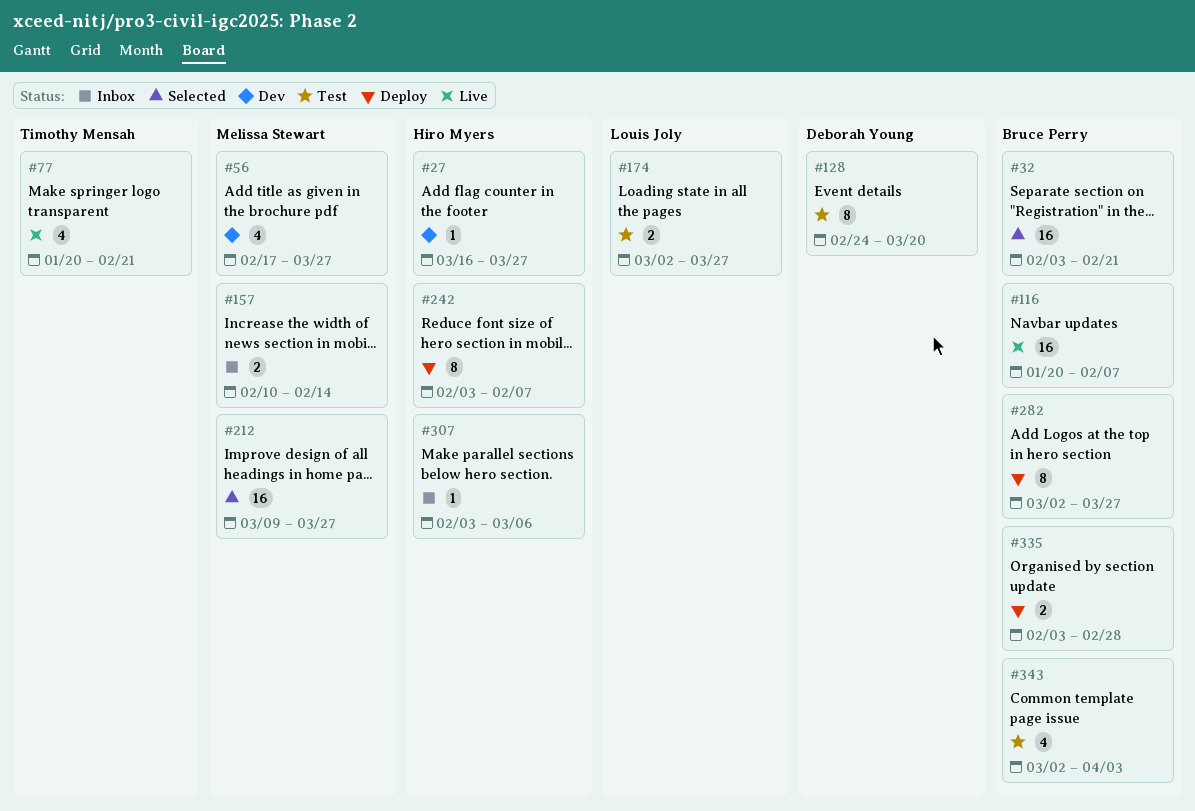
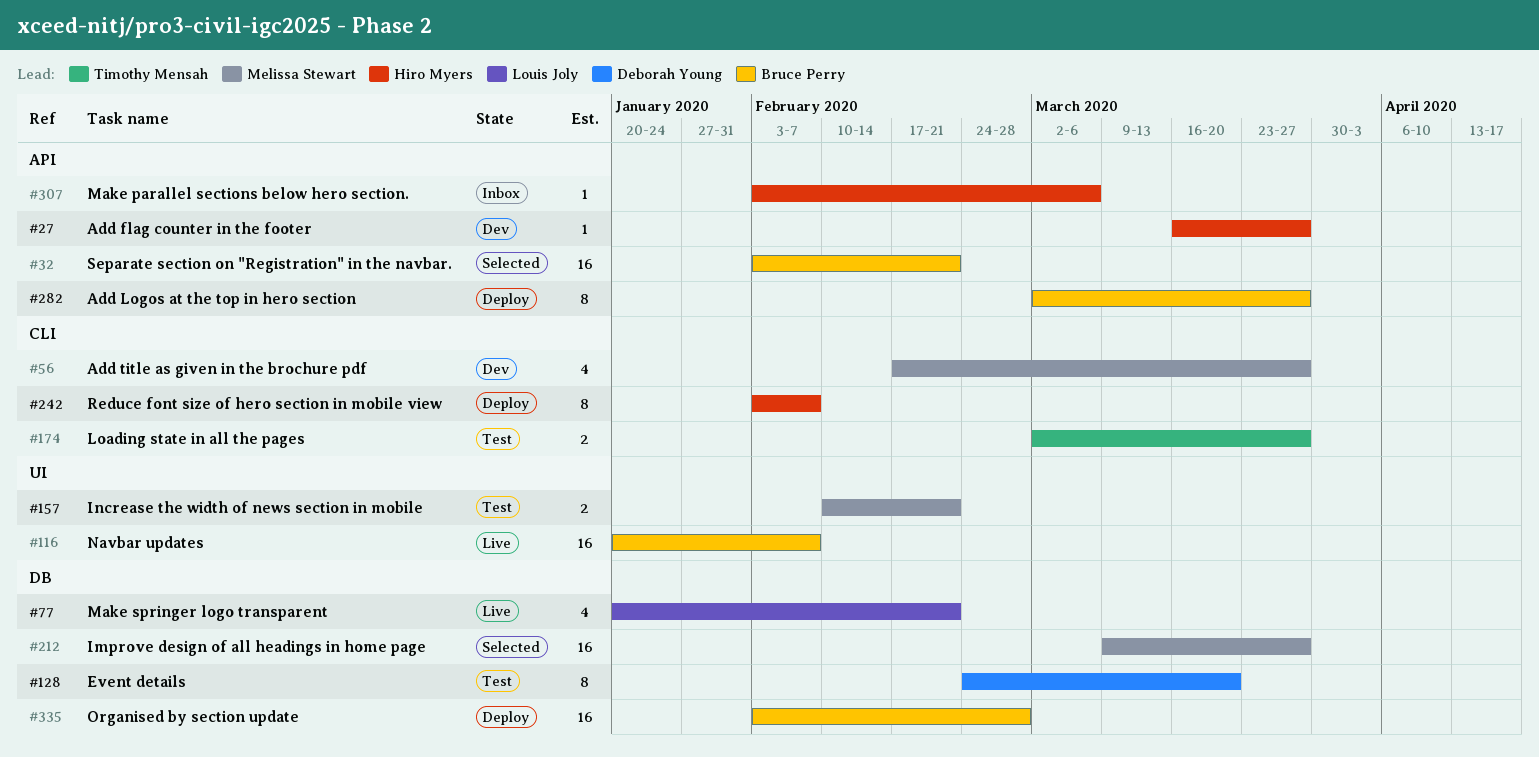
#77, owner: Timothy Mensah -> Louis Joly
#157, status: Inbox -> Test
#157, due: Feb 14 -> Feb 21
#174, owner: Louis Joly -> Timothy Mensah
#335, estimate: 2 -> 16
#343: present -> none

